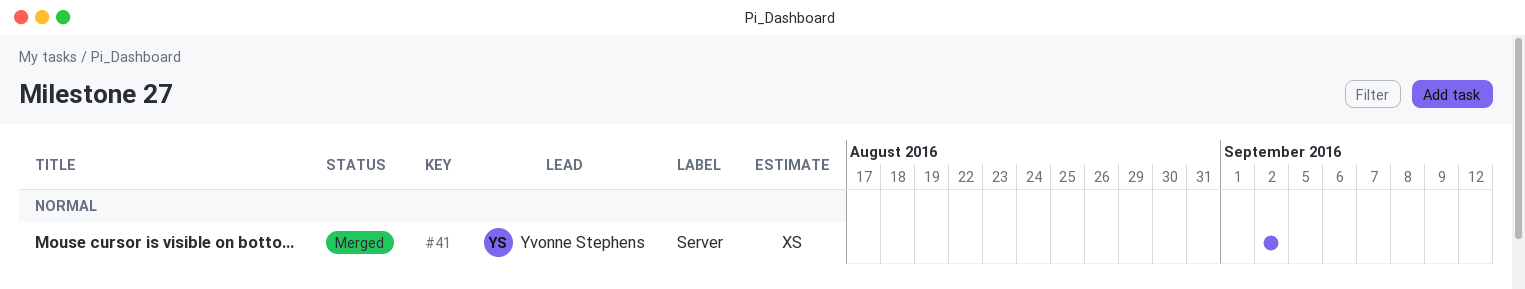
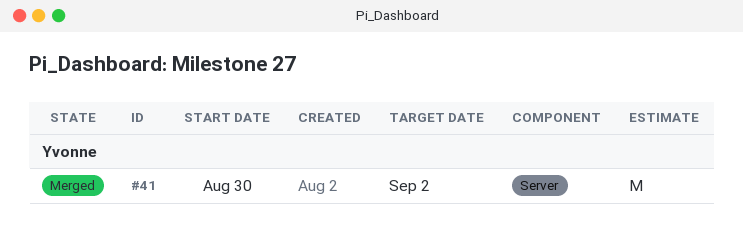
#41, estimate: XS -> M
#41, start: Sep 2 -> Aug 30

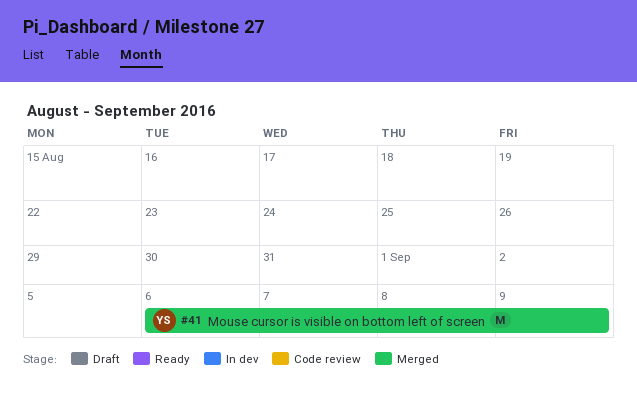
#41, start: Aug 30 -> Sep 6
#41, due: Sep 2 -> Sep 9

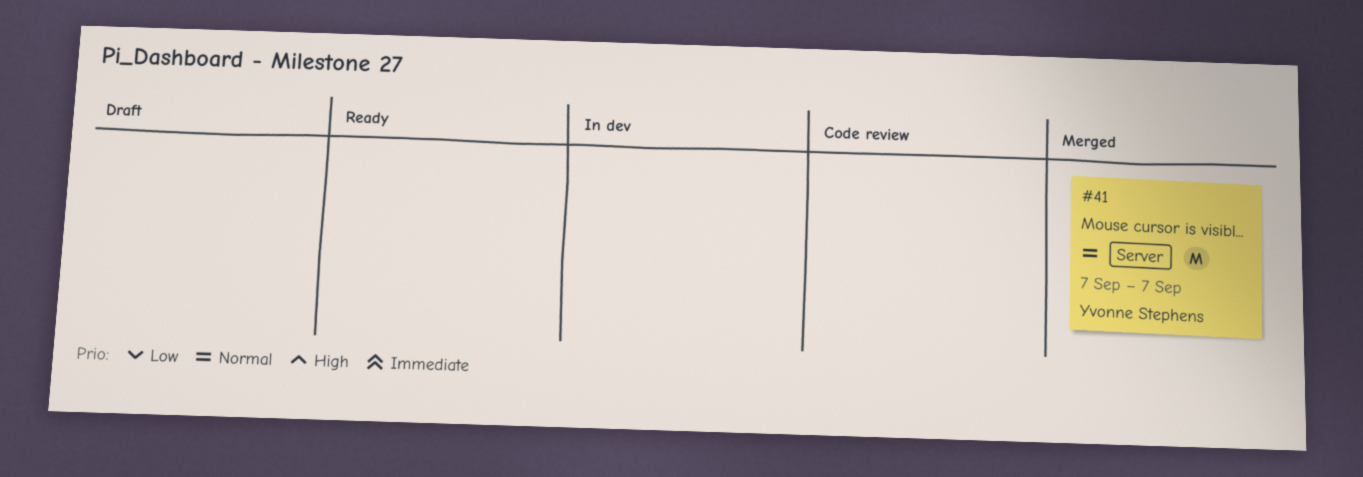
#41, start: Sep 6 -> Sep 7
#41, due: Sep 9 -> Sep 7

